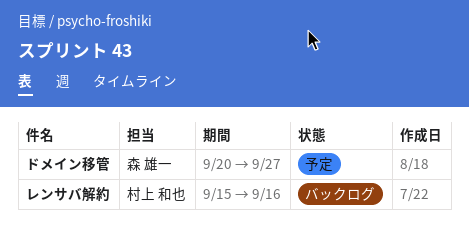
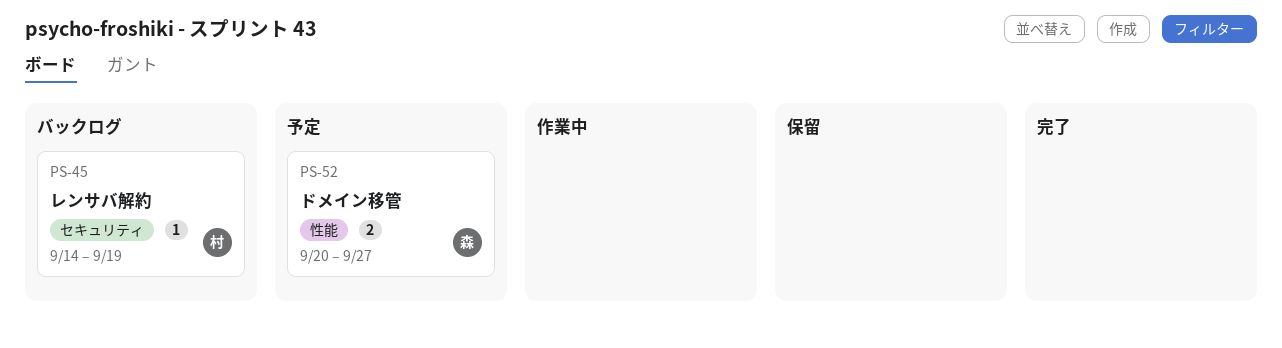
レンサバ解約, start: Sep 15 -> Sep 14
レンサバ解約, due: Sep 16 -> Sep 19

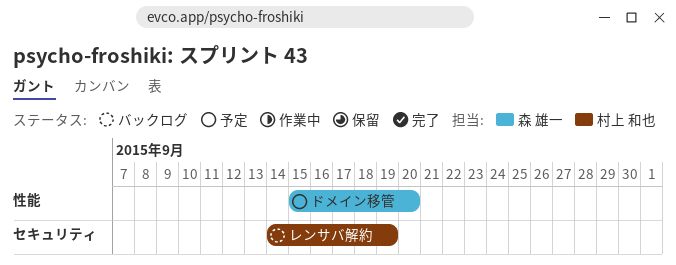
ドメイン移管, start: Sep 20 -> Sep 15
ドメイン移管, due: Sep 27 -> Sep 20

